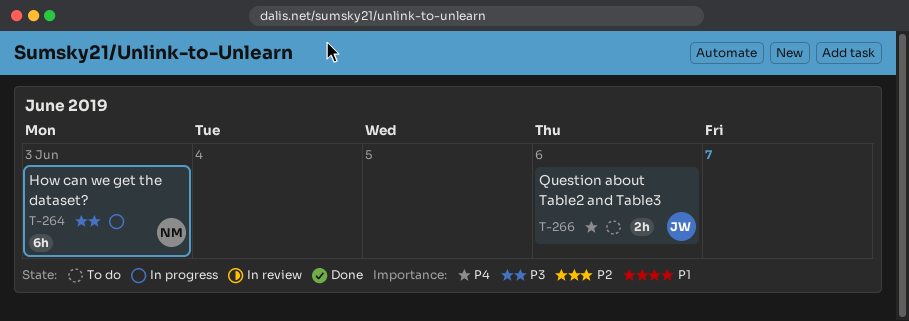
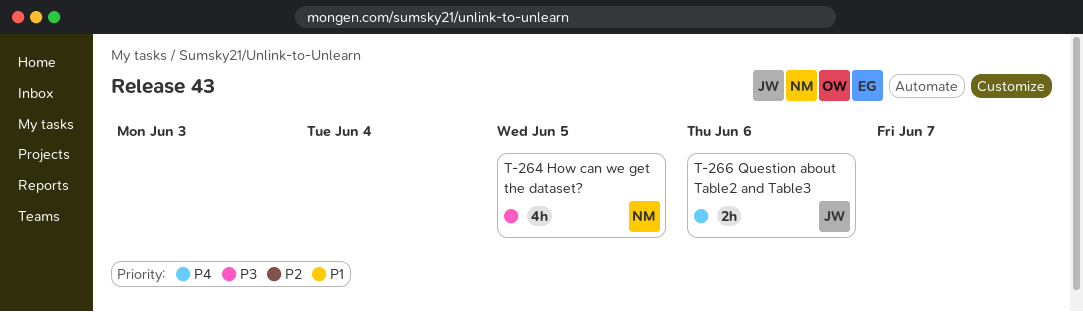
T-264, estimate: 6h -> 4h
T-264, due: Jun 3 -> Jun 5

